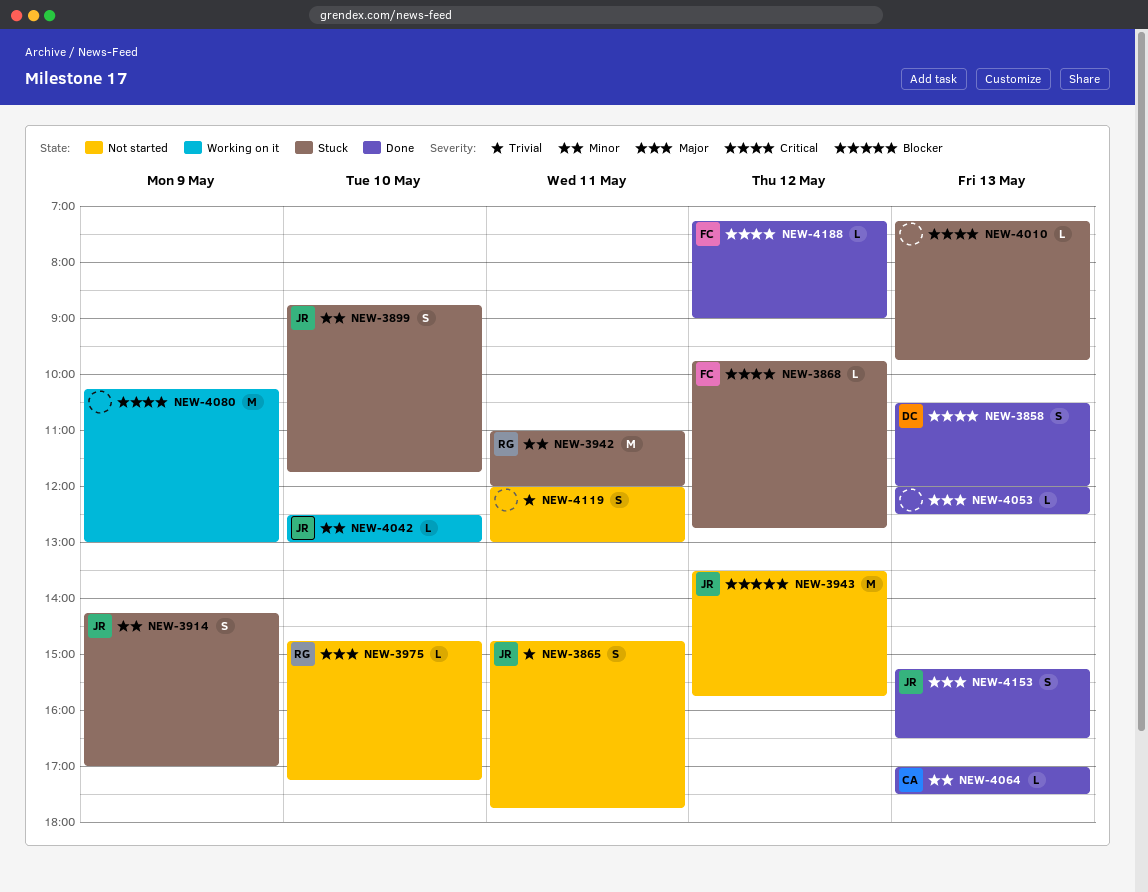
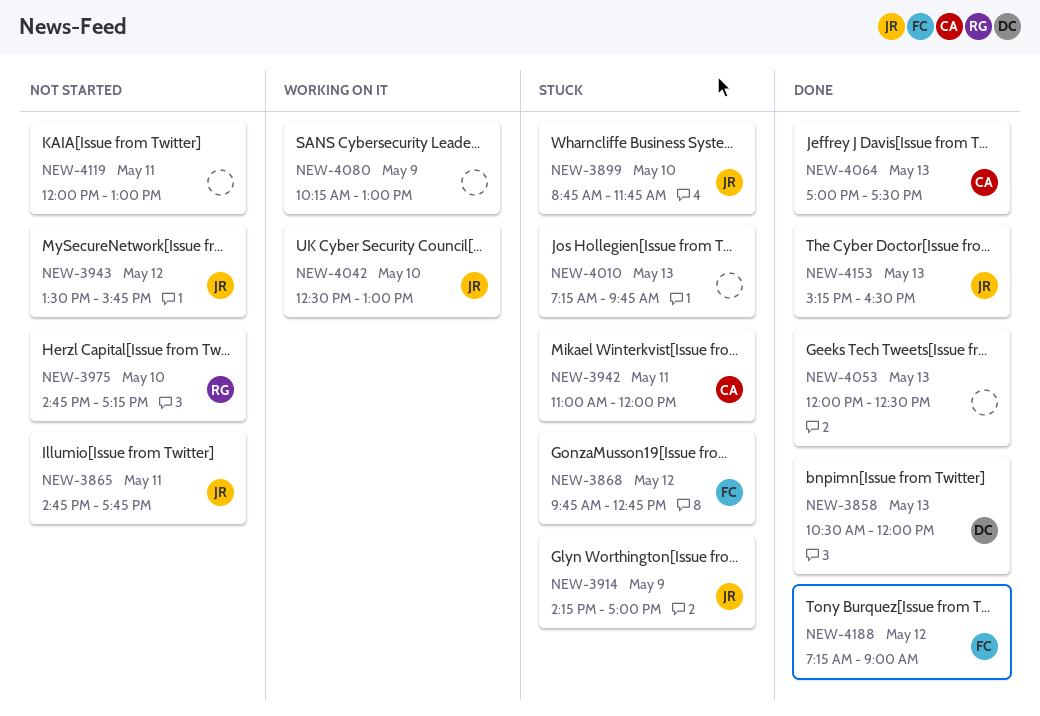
NEW-3942, owner: RG -> CA

